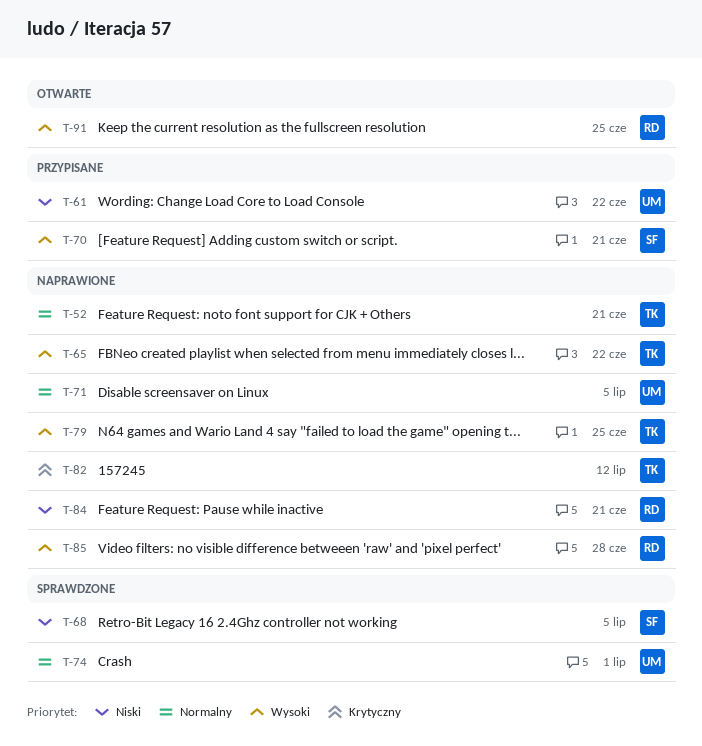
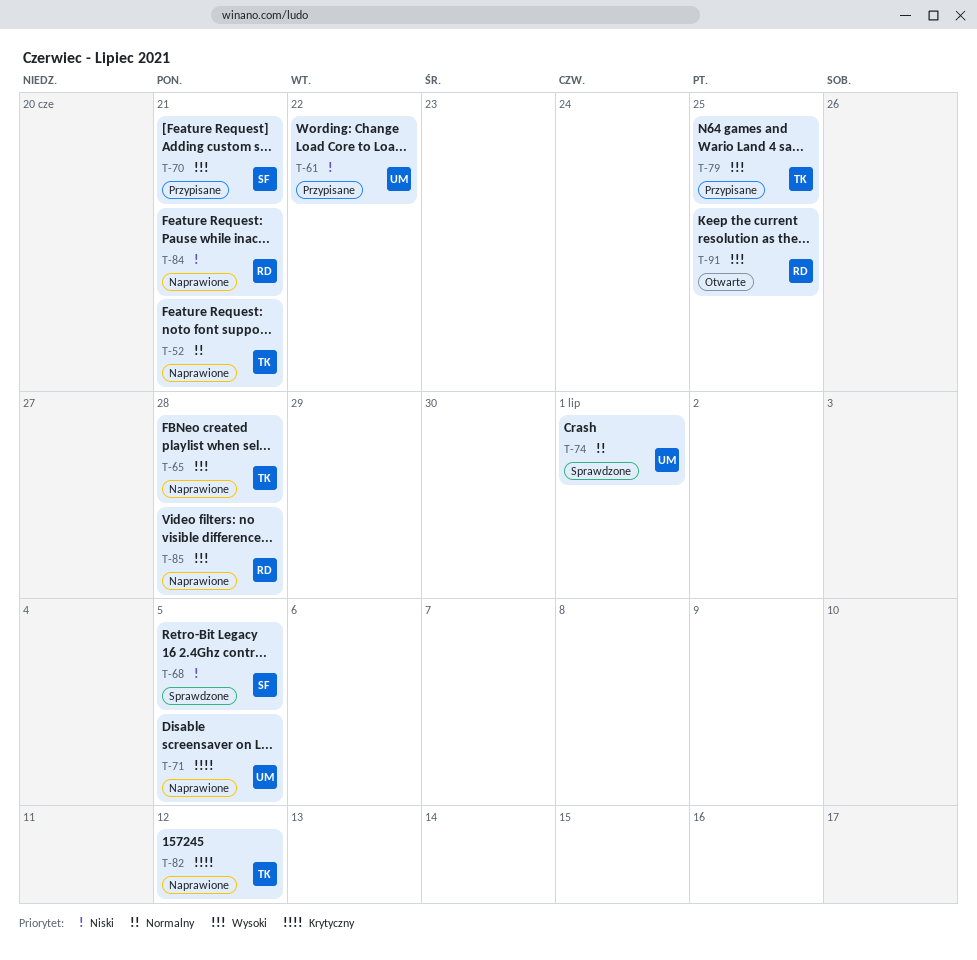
T-65, due: Jun 22 -> Jun 28
T-71, priority: Normalny -> Krytyczny
T-79, status: Naprawione -> Przypisane

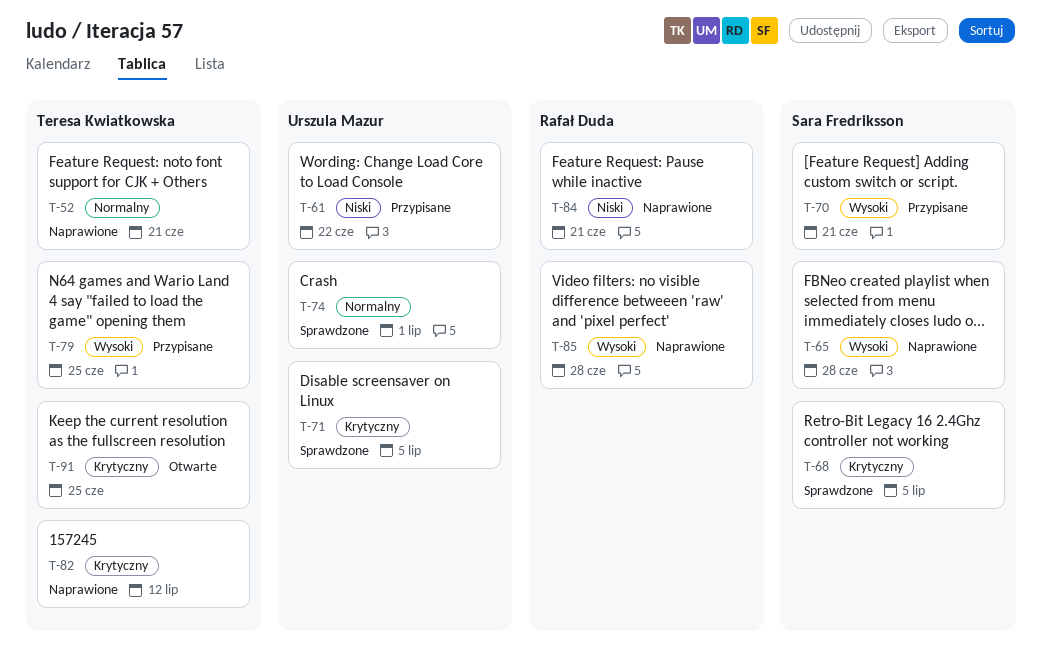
T-65, owner: Teresa Kwiatkowska -> Sara Fredriksson
T-68, priority: Niski -> Krytyczny
T-71, status: Naprawione -> Sprawdzone
T-91, owner: Rafał Duda -> Teresa Kwiatkowska
T-91, priority: Wysoki -> Krytyczny

